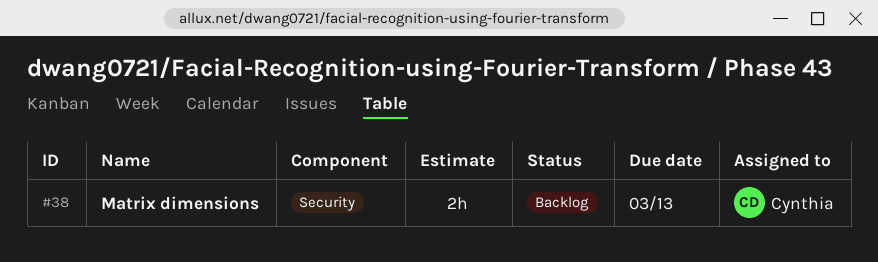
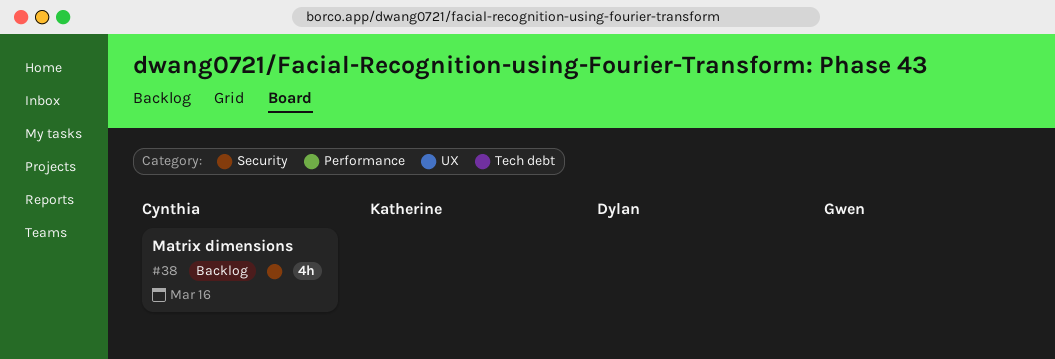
#38, estimate: 2h -> 4h
#38, due: Mar 13 -> Mar 16

